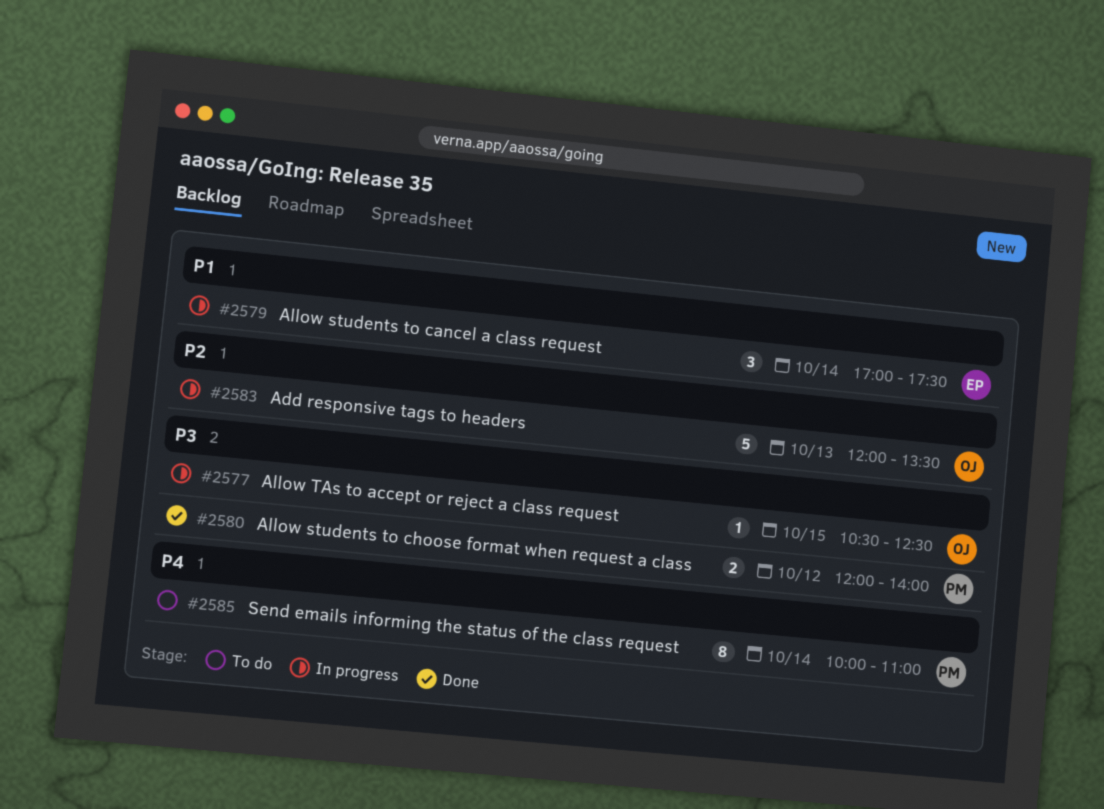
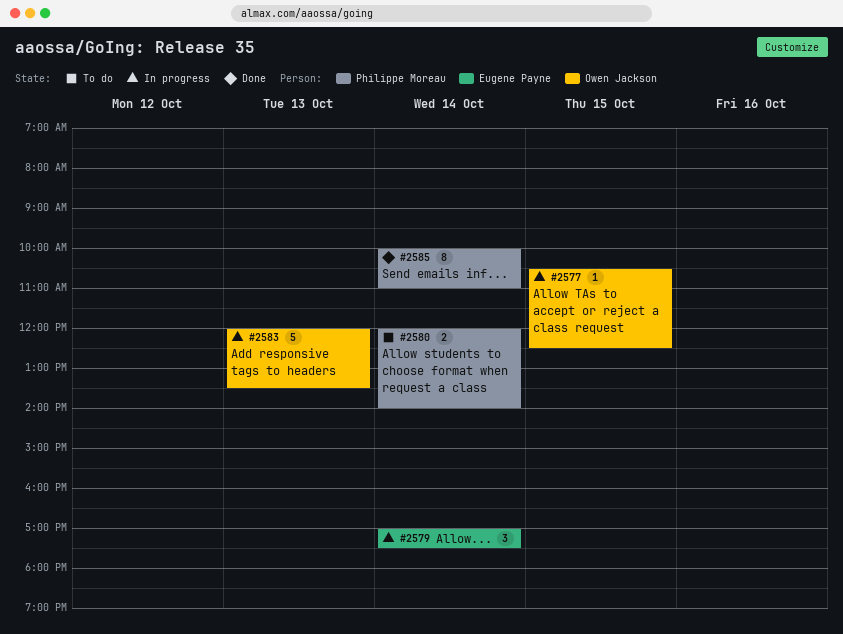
#2580, status: Done -> To do
#2580, day: Oct 12 -> Oct 14
#2585, status: To do -> Done

